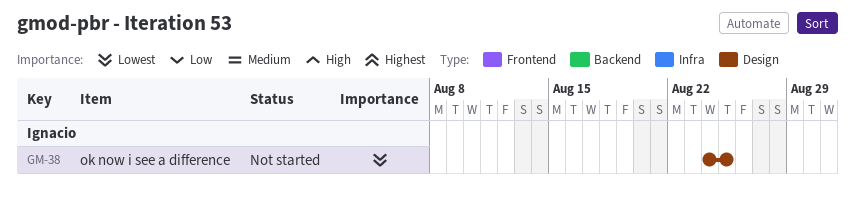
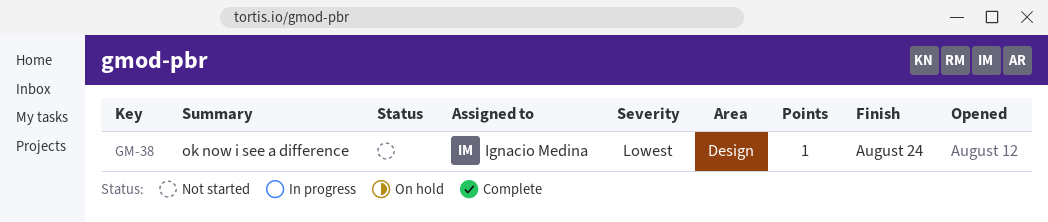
GM-38, due: Aug 25 -> Aug 24

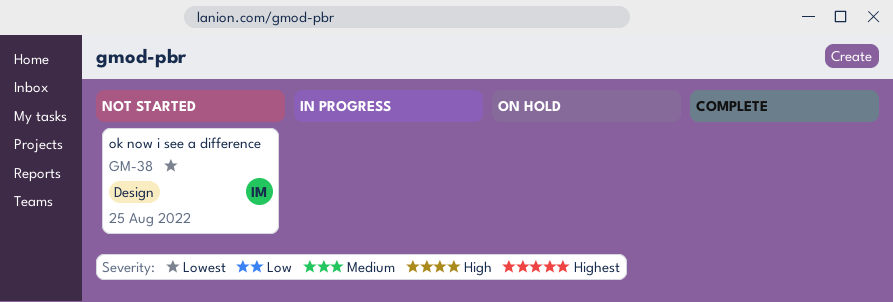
GM-38, due: Aug 24 -> Aug 25

